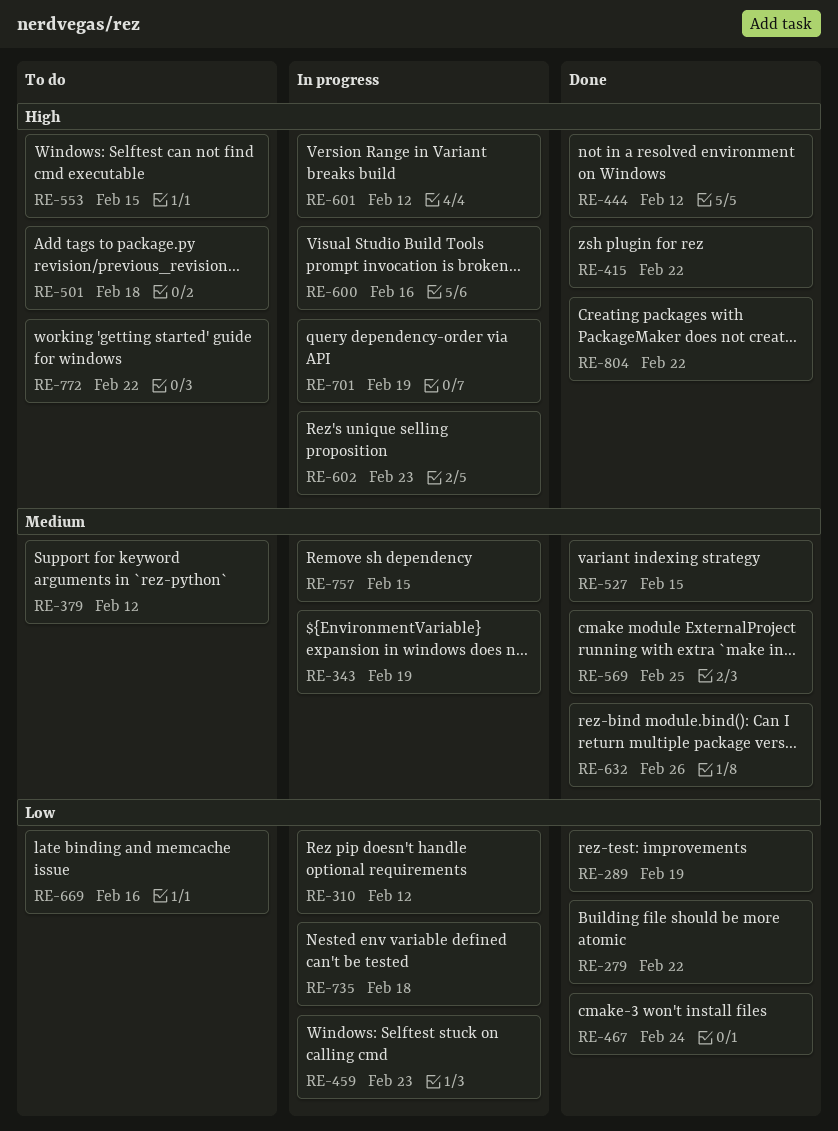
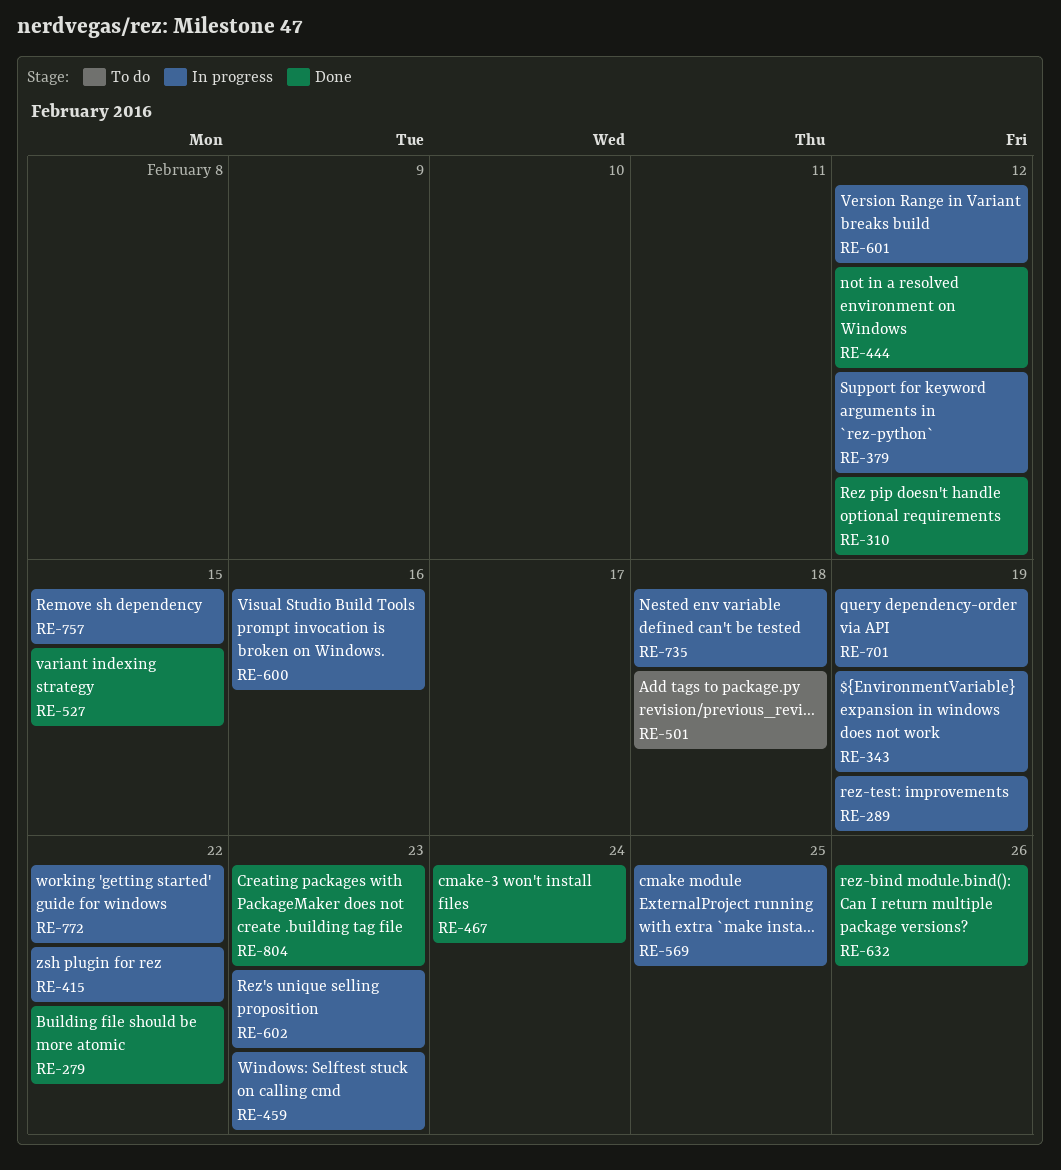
RE-289, status: Done -> In progress
RE-310, status: In progress -> Done
RE-379, status: To do -> In progress
RE-415, status: Done -> In progress
RE-553: present -> none
RE-569, status: Done -> In progress
RE-669: present -> none
RE-772, status: To do -> In progress
RE-804, due: Feb 22 -> Feb 23

